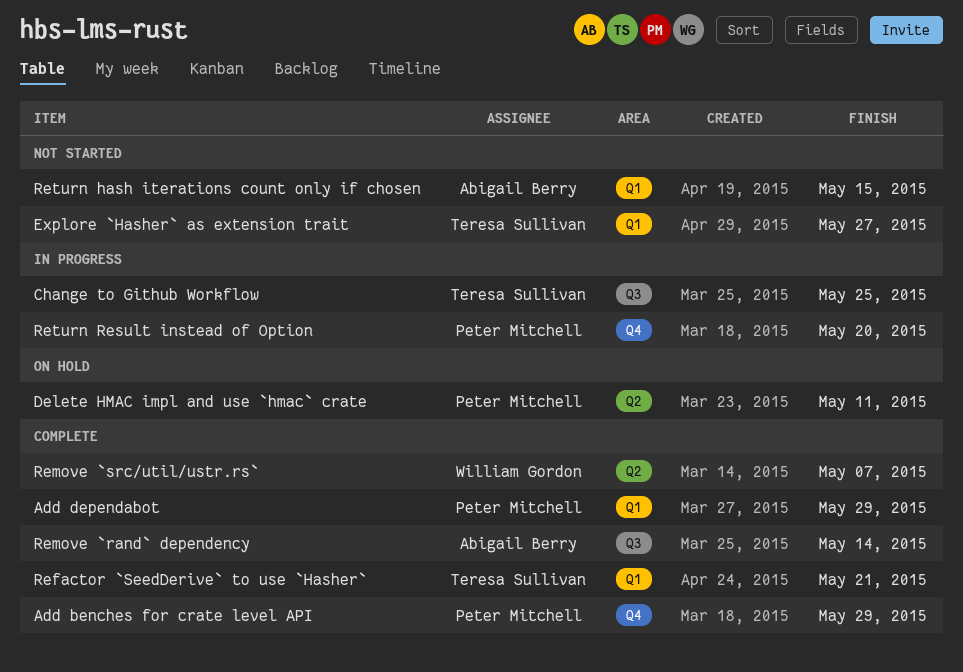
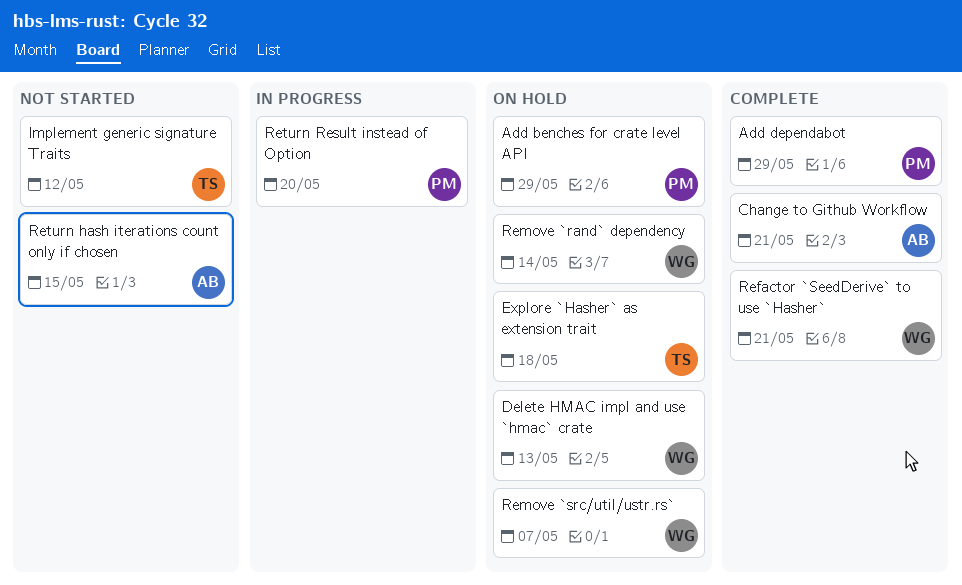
Add benches for crate level API, status: Complete -> On hold
Change to Github Workflow, status: In progress -> Complete
Change to Github Workflow, owner: Teresa Sullivan -> Abigail Berry
Change to Github Workflow, due: May 25 -> May 21
Delete HMAC impl and use `hmac` crate, owner: Peter Mitchell -> William Gordon
Delete HMAC impl and use `hmac` crate, due: May 11 -> May 13
Explore `Hasher` as extension trait, status: Not started -> On hold
Explore `Hasher` as extension trait, due: May 27 -> May 18
Implement generic signature Traits: none -> present
Refactor `SeedDerive` to use `Hasher`, owner: Teresa Sullivan -> William Gordon
Remove `rand` dependency, status: Complete -> On hold
Remove `rand` dependency, owner: Abigail Berry -> William Gordon
Remove `src/util/ustr.rs`, status: Complete -> On hold

